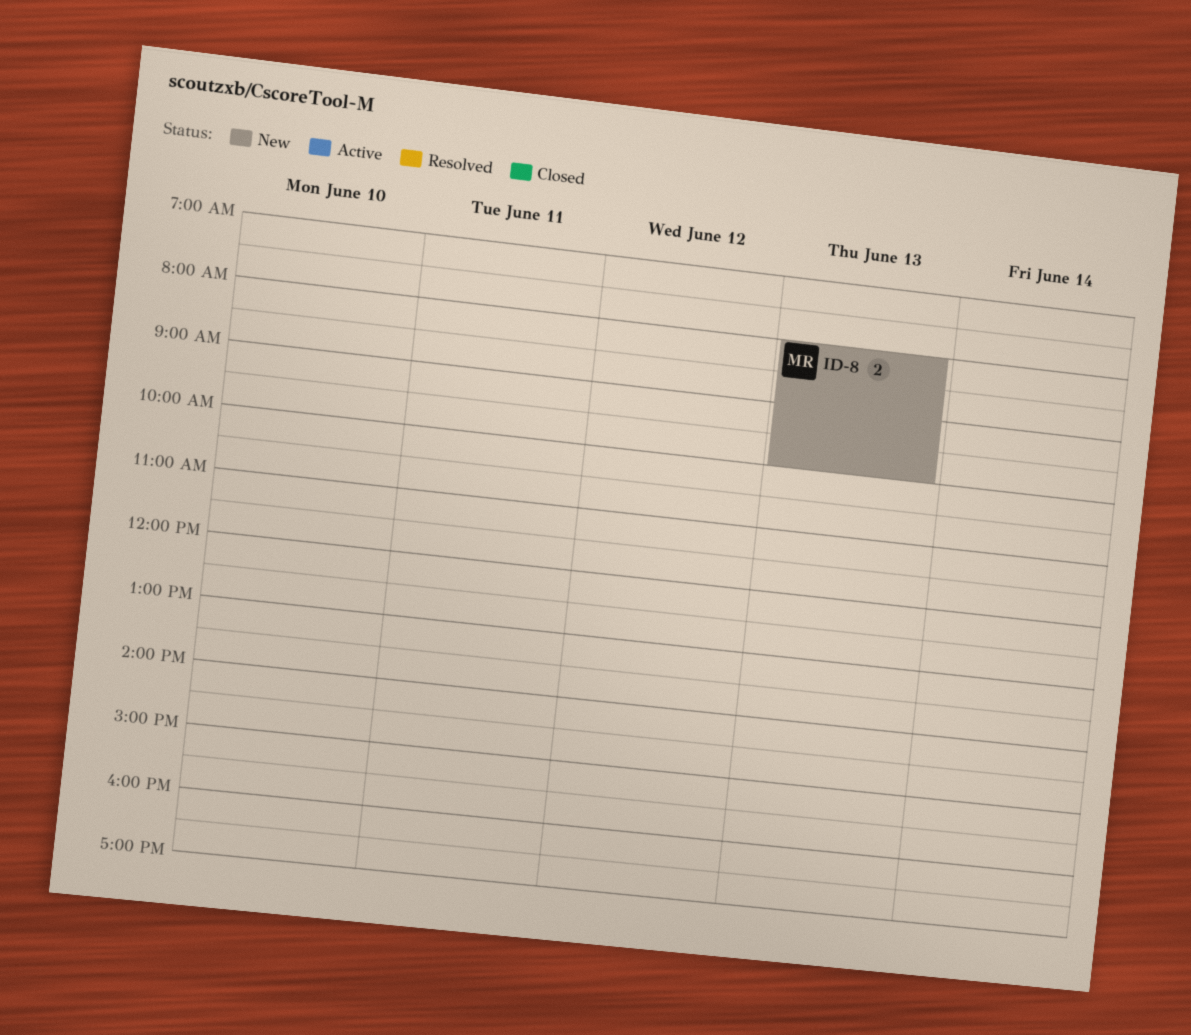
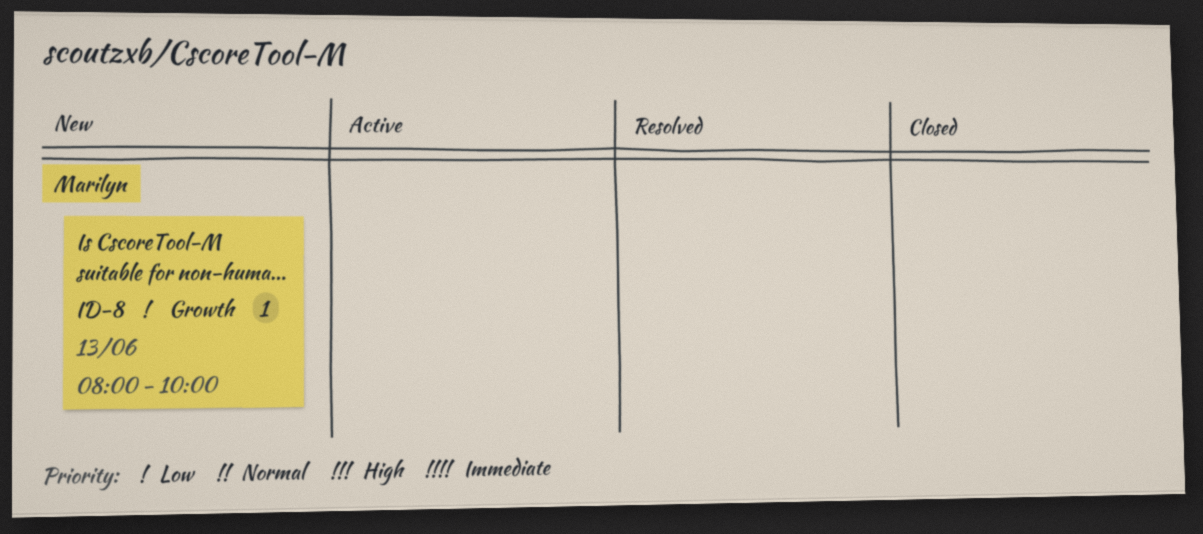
ID-8, estimate: 2 -> 1

